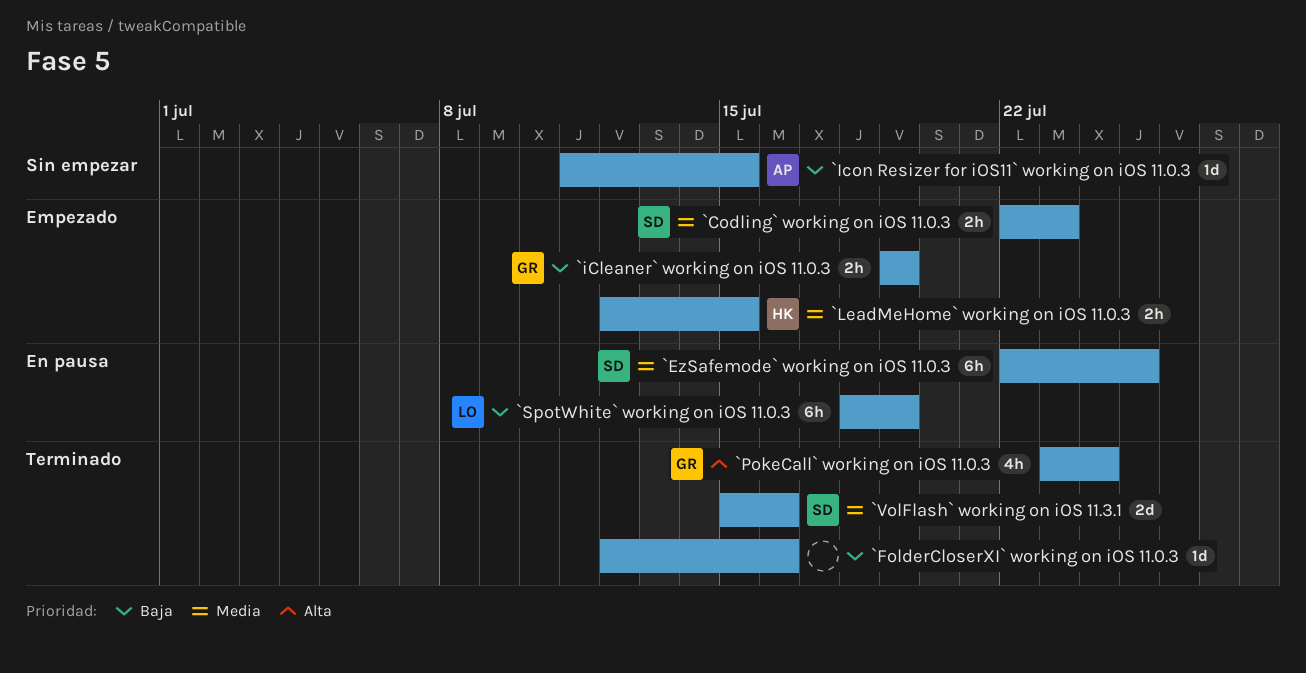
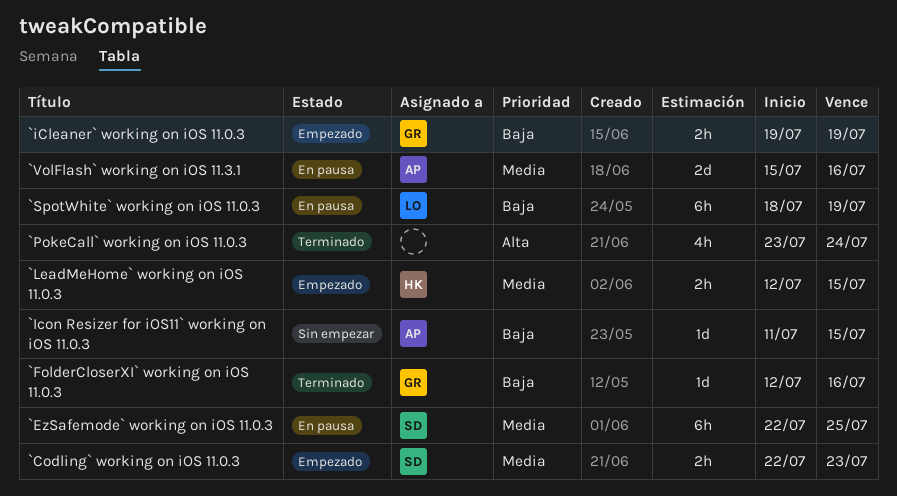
`FolderCloserXI` working on iOS 11.0.3, owner: none -> GR
`PokeCall` working on iOS 11.0.3, owner: GR -> none
`VolFlash` working on iOS 11.3.1, status: Terminado -> En pausa
`VolFlash` working on iOS 11.3.1, owner: SD -> AP

